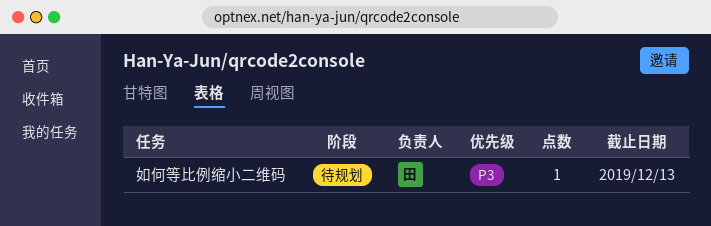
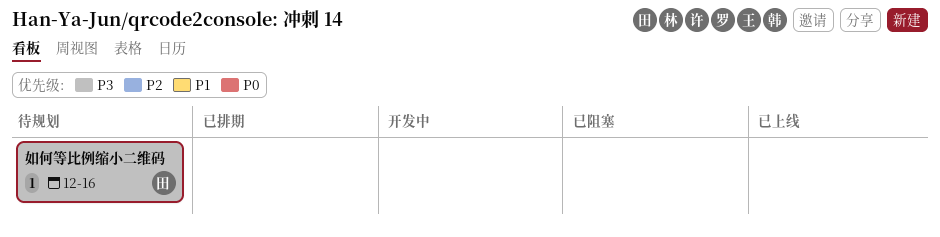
如何等比例缩小二维码, due: Dec 13 -> Dec 16

